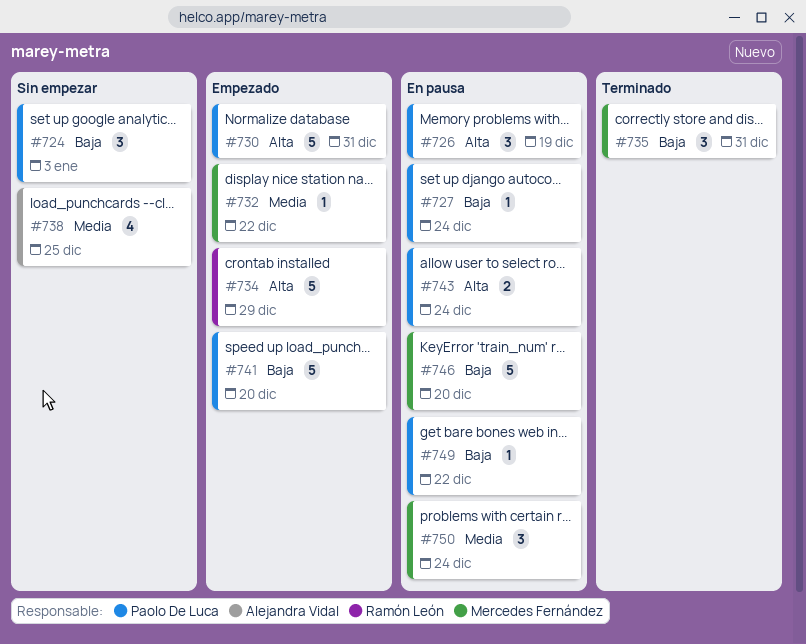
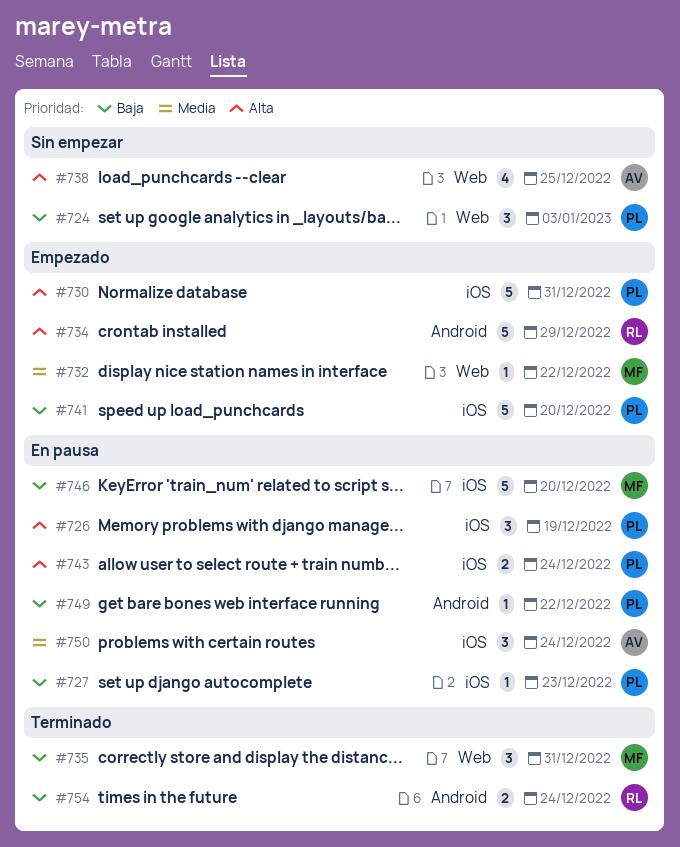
#727, due: Dec 24 -> Dec 23
#738, priority: Media -> Alta
#750, owner: Mercedes Fernández -> Alejandra Vidal
#754: none -> present

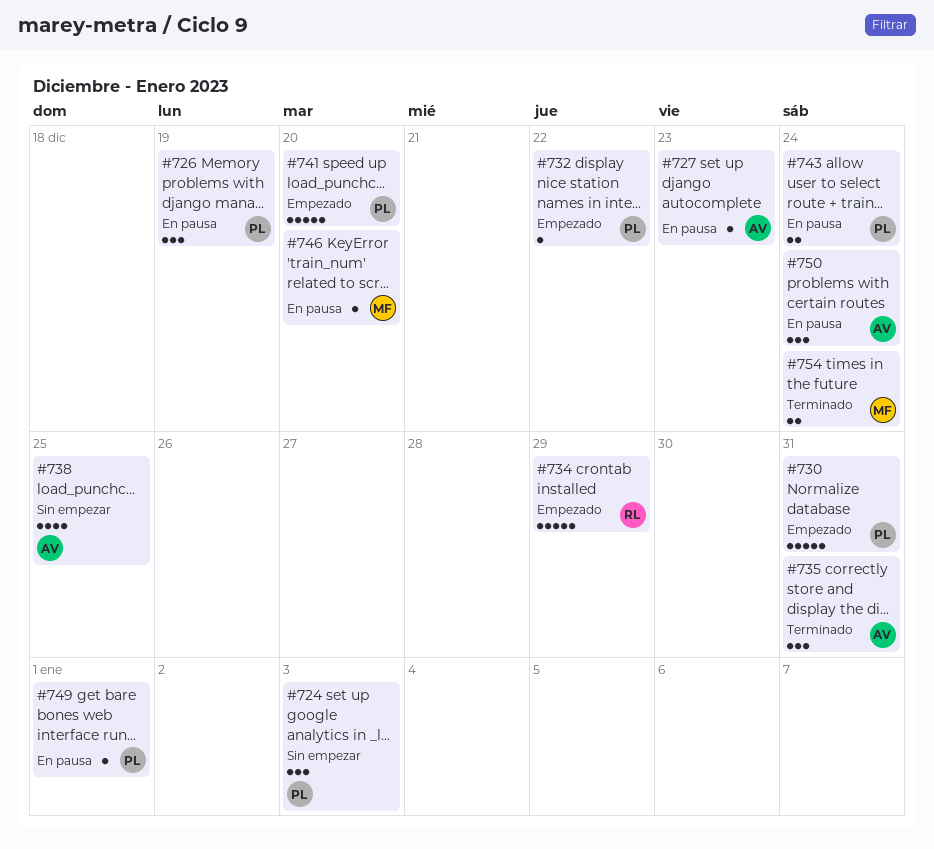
#727, owner: PL -> AV
#732, owner: MF -> PL
#735, owner: MF -> AV
#746, estimate: 5 -> 1
#749, due: Dec 22 -> Jan 1
#754, owner: RL -> MF

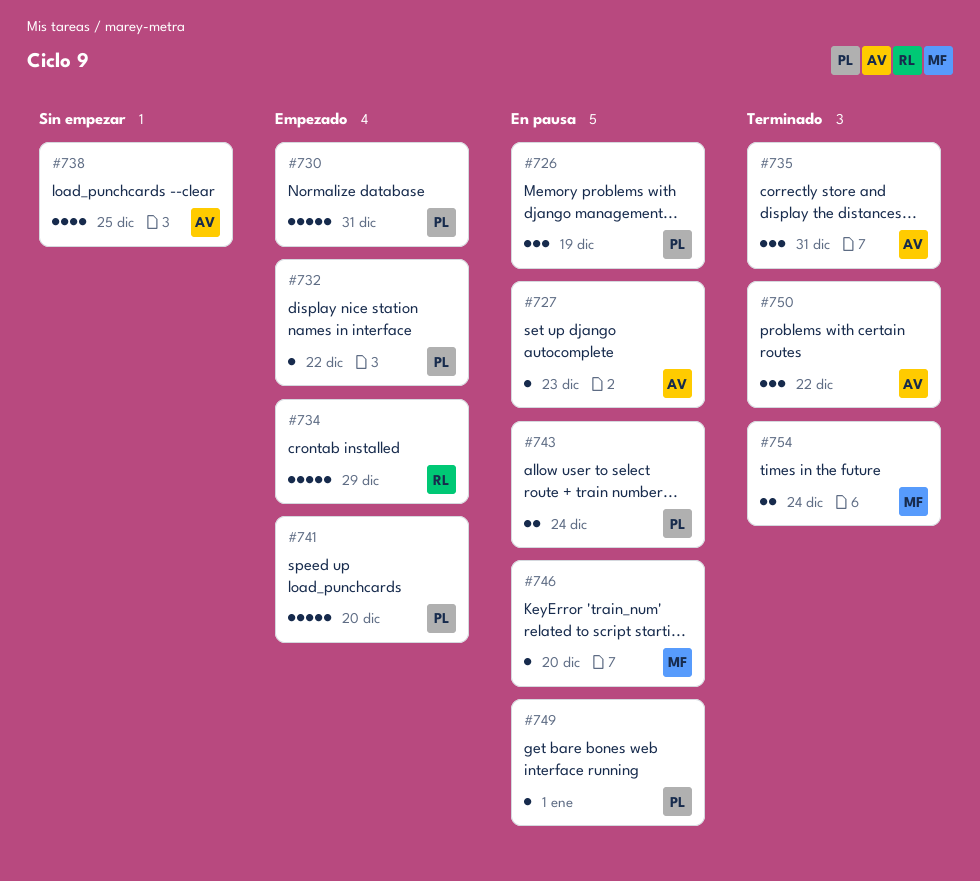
#724: present -> none
#750, status: En pausa -> Terminado
#750, due: Dec 24 -> Dec 22

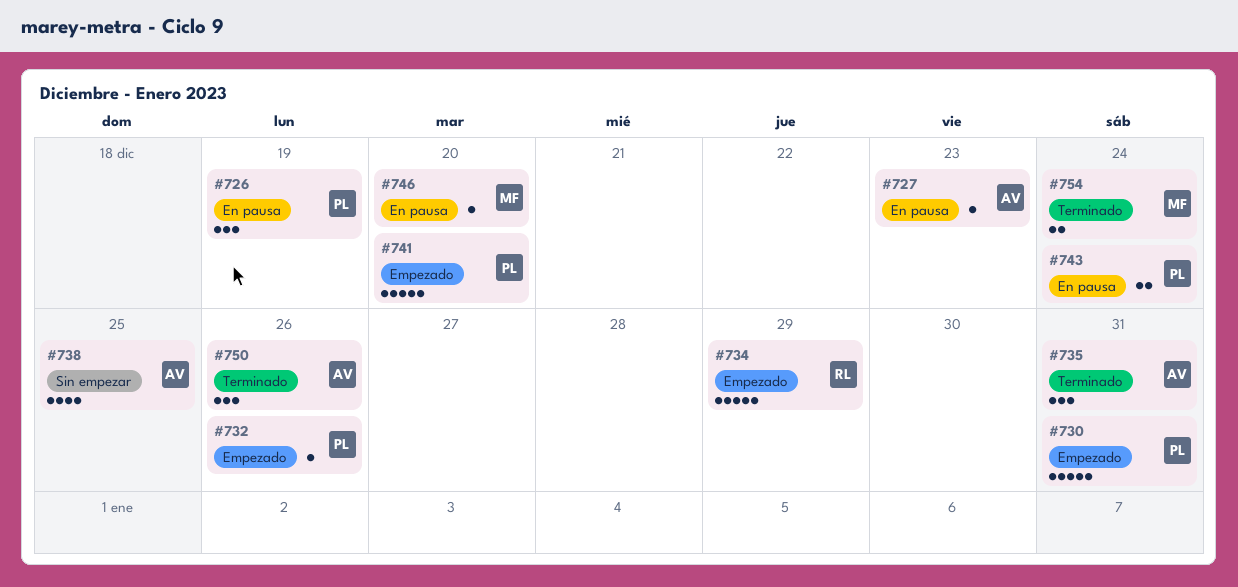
#732, due: Dec 22 -> Dec 26
#749: present -> none
#750, due: Dec 22 -> Dec 26

